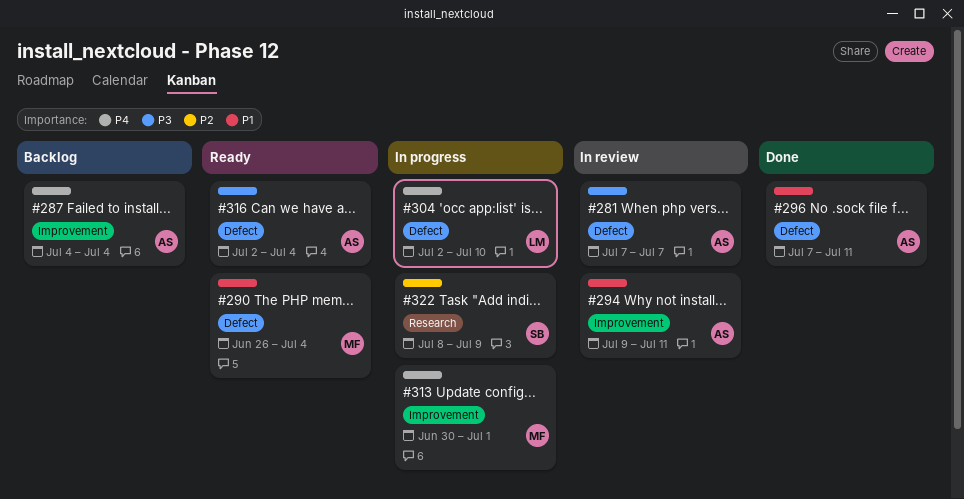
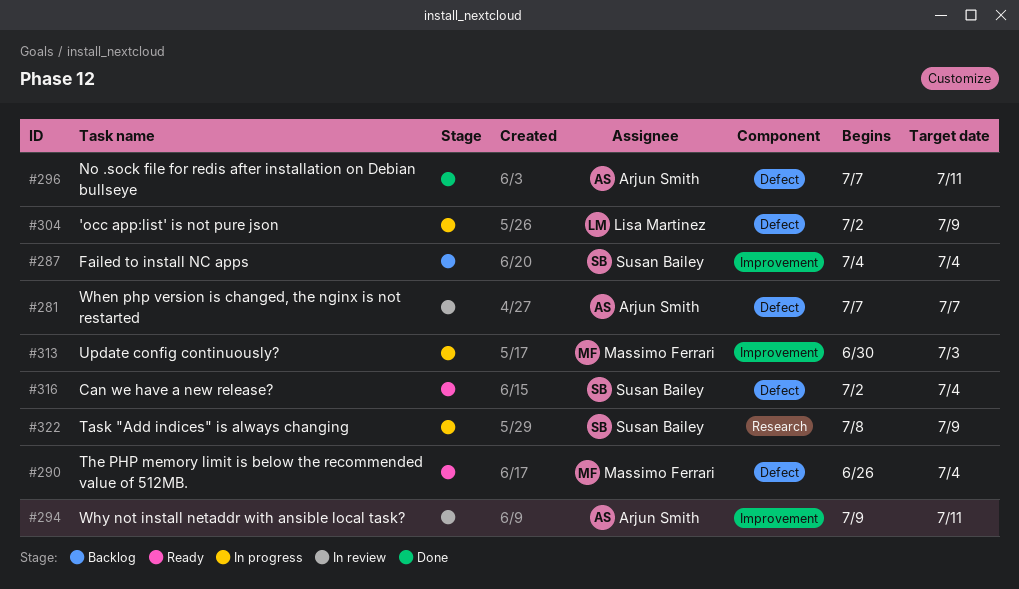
#287, owner: Arjun Smith -> Susan Bailey
#304, due: Jul 10 -> Jul 9
#313, due: Jul 1 -> Jul 3
#316, owner: Arjun Smith -> Susan Bailey

